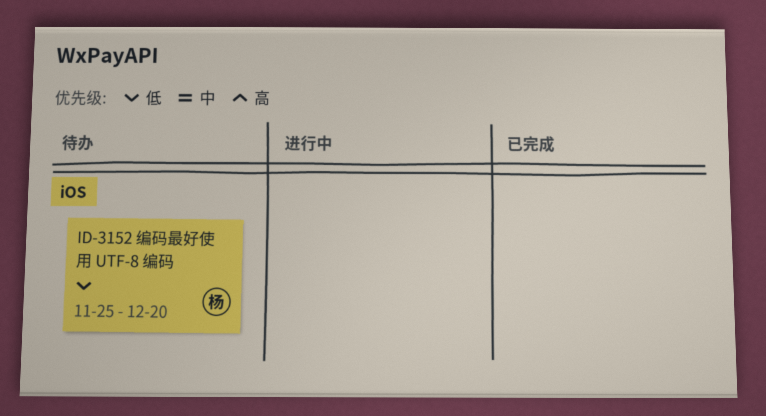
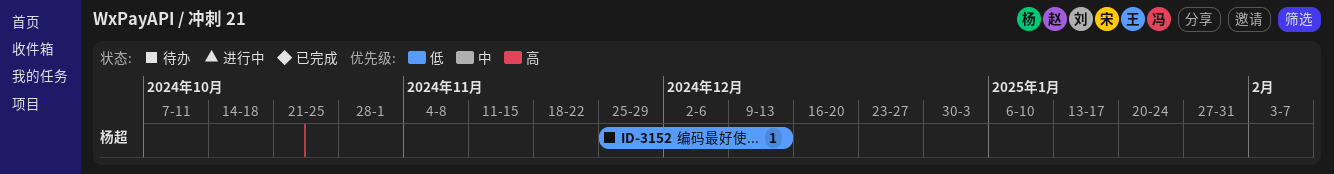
ID-3152, due: Dec 20 -> Dec 13

